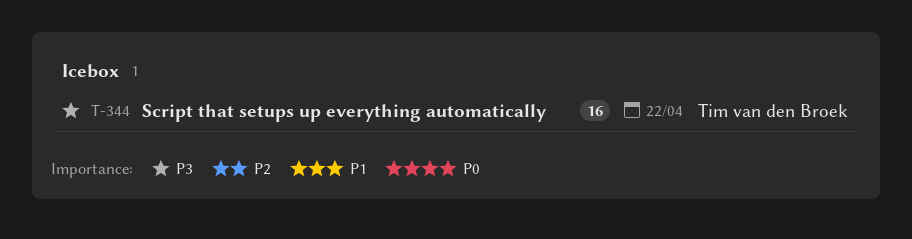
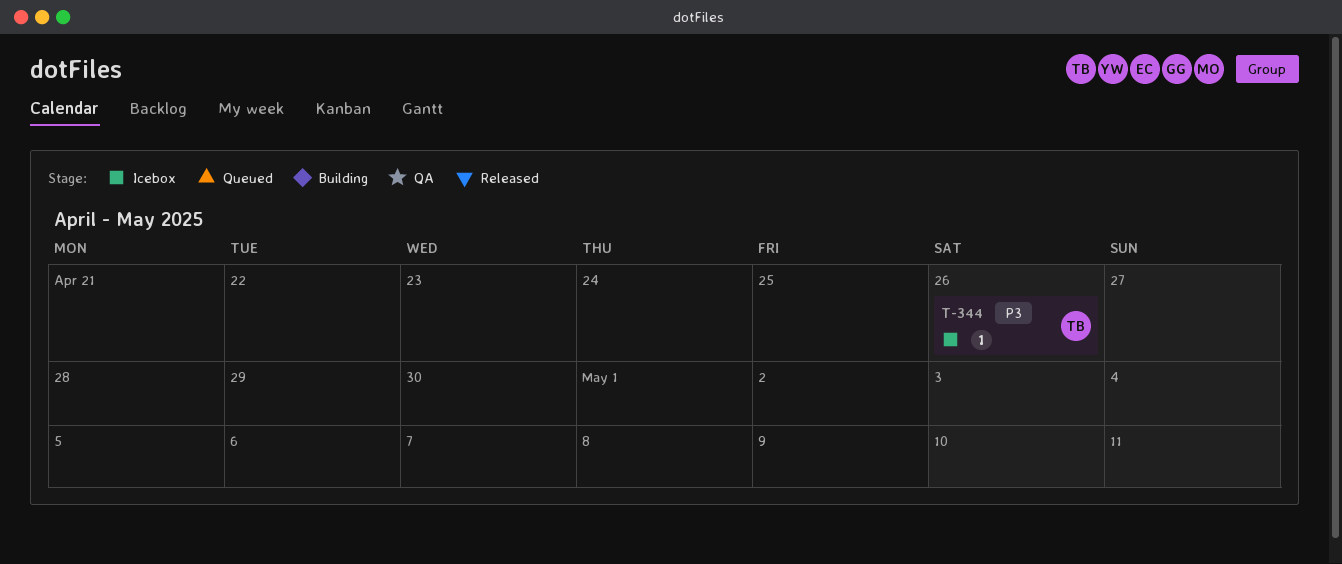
T-344, estimate: 16 -> 1
T-344, due: Apr 22 -> Apr 26

